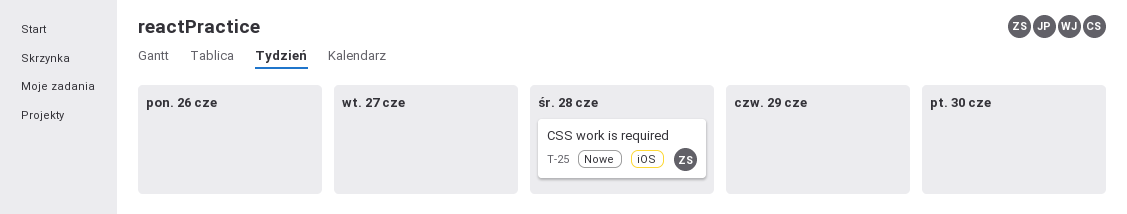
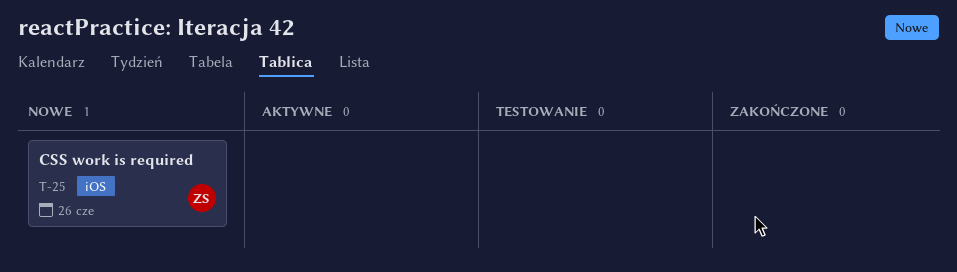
T-25, due: Jun 28 -> Jun 26

